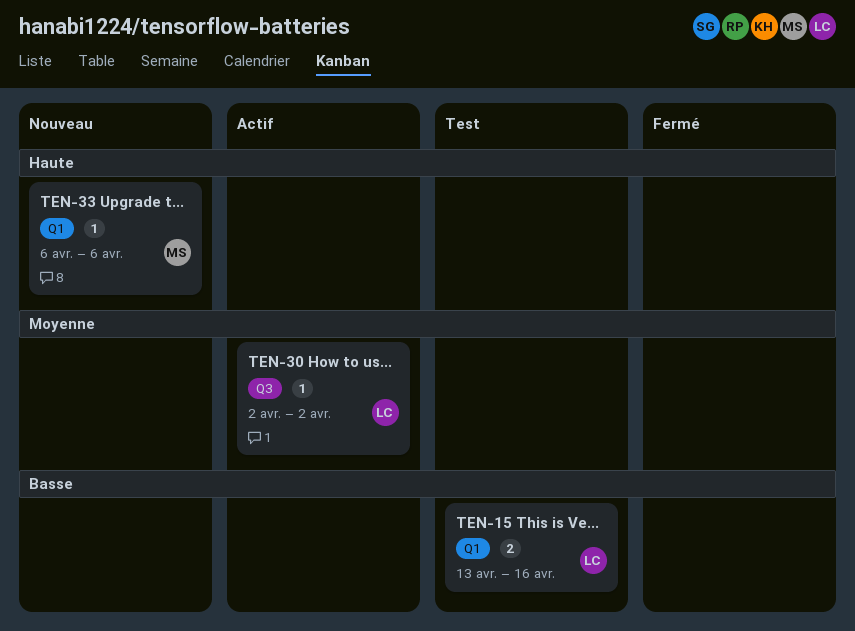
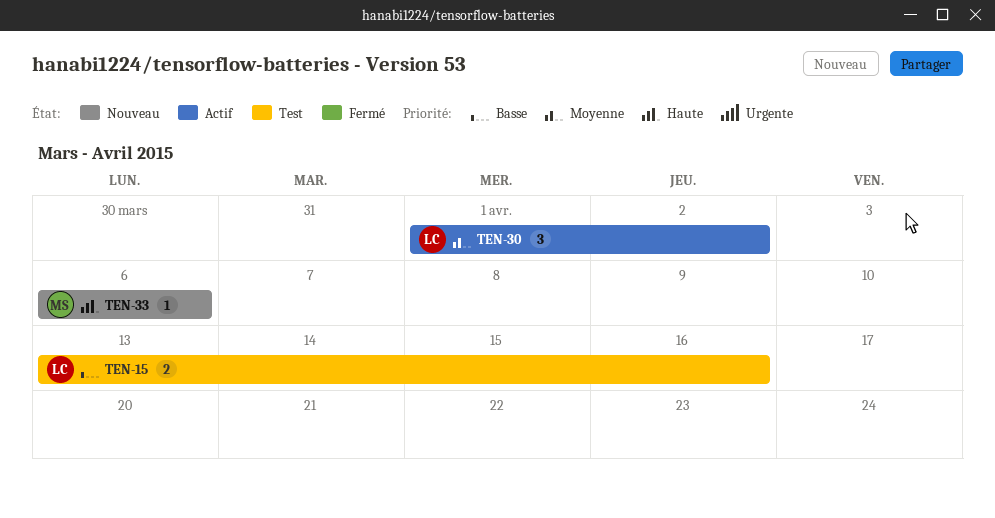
TEN-30, estimate: 1 -> 3
TEN-30, start: Apr 2 -> Apr 1

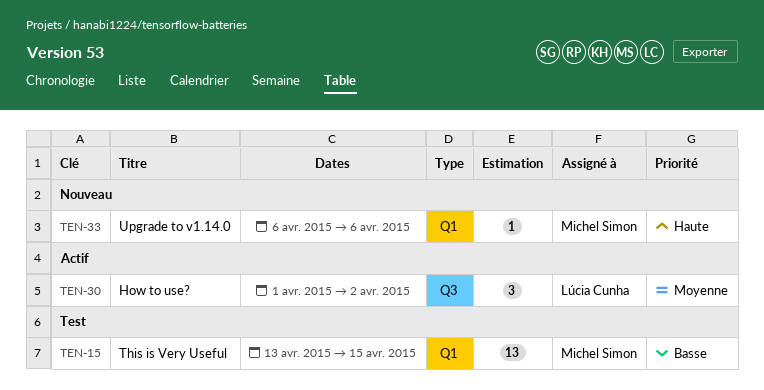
TEN-15, owner: Lúcia Cunha -> Michel Simon
TEN-15, estimate: 2 -> 13
TEN-15, due: Apr 16 -> Apr 15

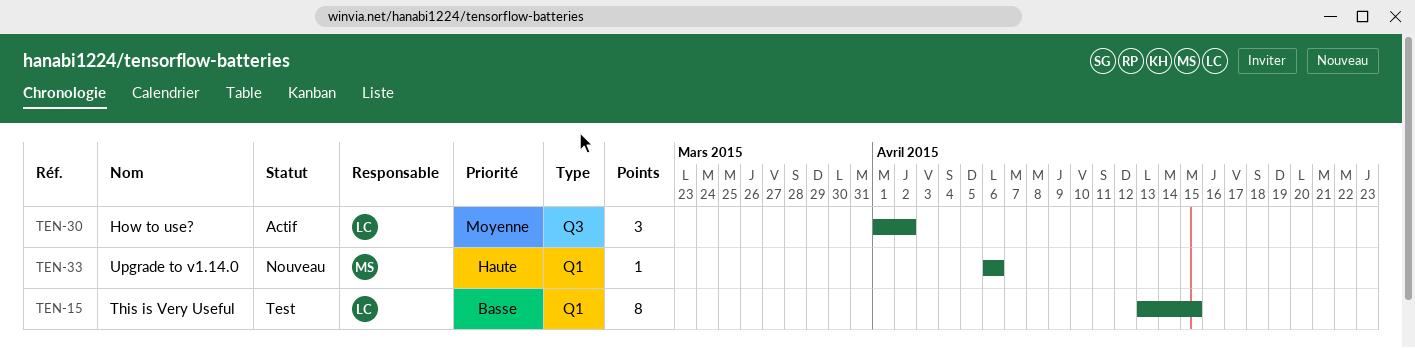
TEN-15, owner: Michel Simon -> Lúcia Cunha
TEN-15, estimate: 13 -> 8

